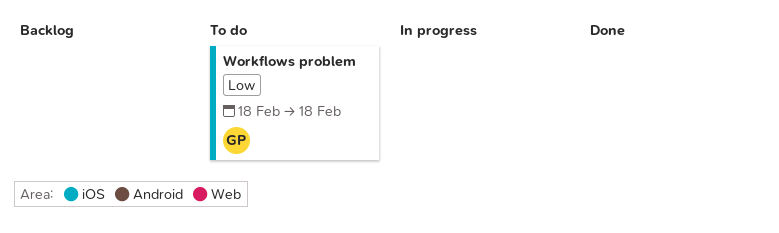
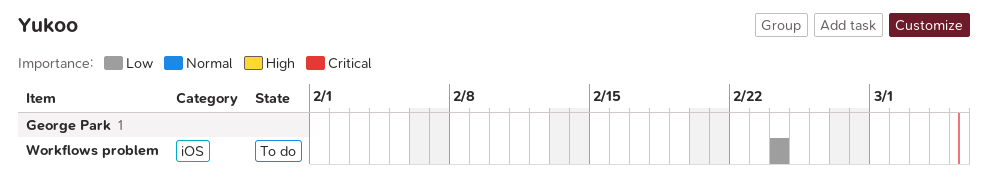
Workflows problem, start: Feb 18 -> Feb 24
Workflows problem, due: Feb 18 -> Feb 24

